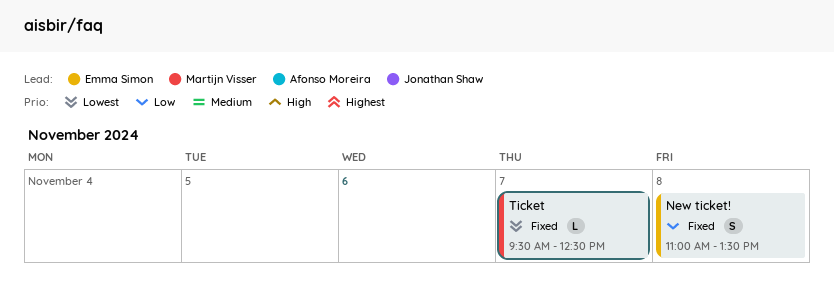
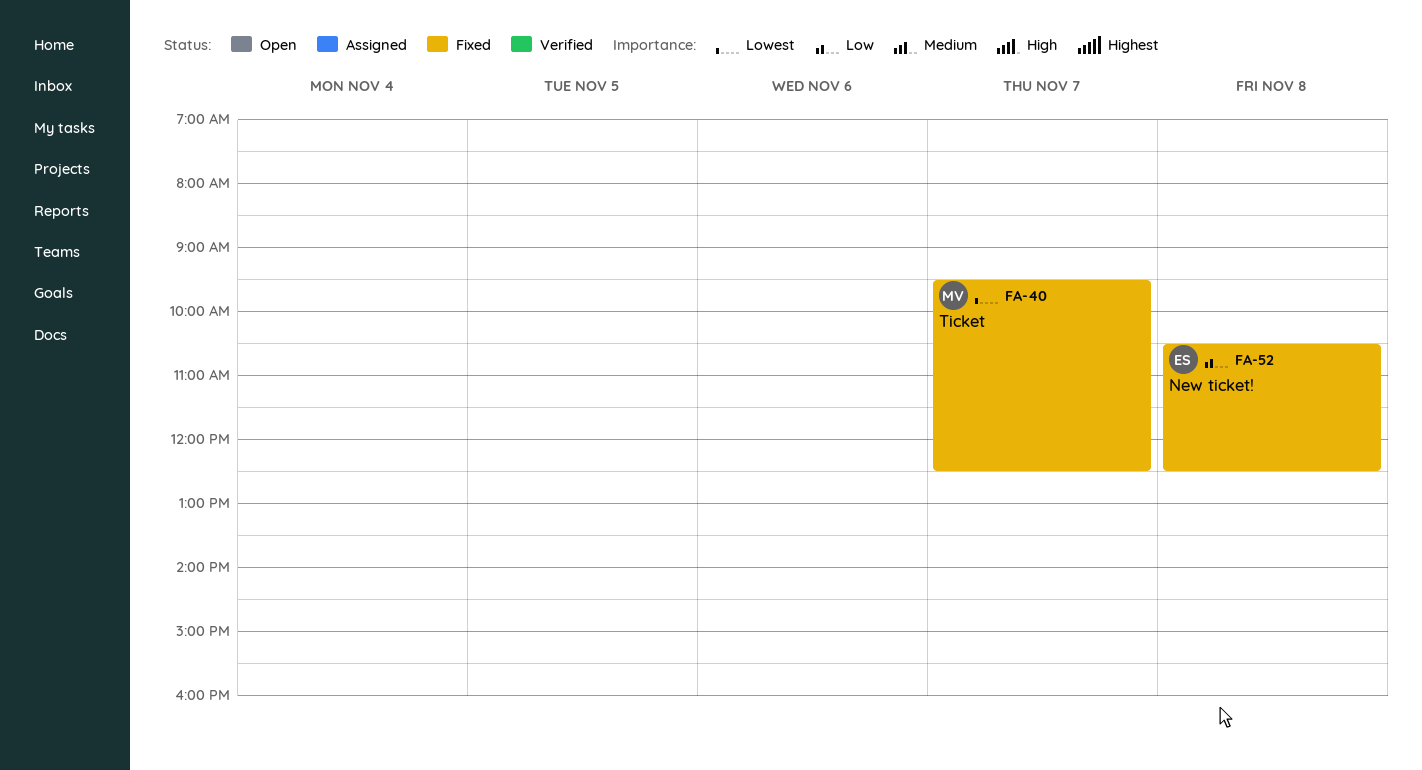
New ticket!, begins: 11:00 -> 10:30
New ticket!, ends: 13:30 -> 12:30

